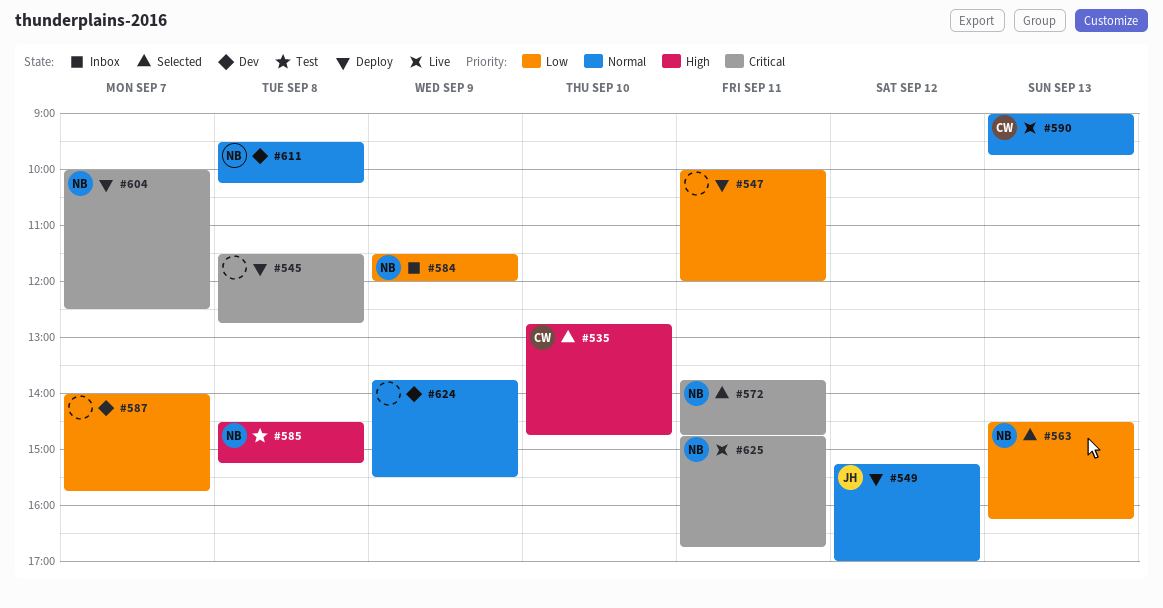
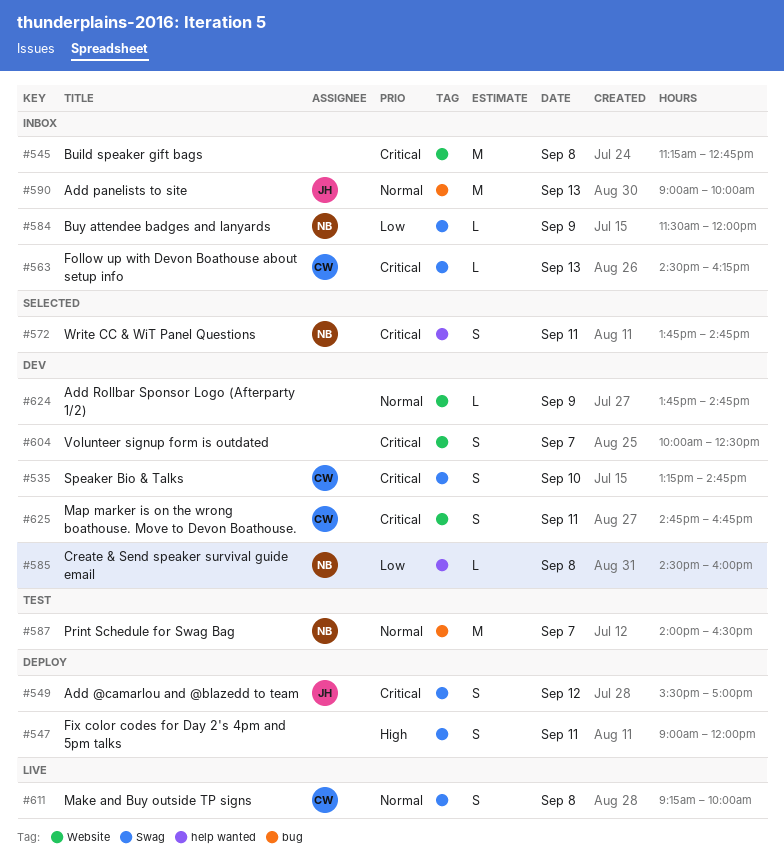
#535, status: Selected -> Dev
#535, priority: High -> Critical
#535, begins: 12:45 -> 13:15
#545, status: Deploy -> Inbox
#545, begins: 11:30 -> 11:15
#547, priority: Low -> High
#547, begins: 10:00 -> 09:00
#549, priority: Normal -> Critical
#549, begins: 15:15 -> 15:30
#563, status: Selected -> Inbox
#563, owner: NB -> CW
#563, priority: Low -> Critical
#585, status: Test -> Dev
#585, priority: High -> Low
#585, ends: 15:15 -> 16:00
#587, status: Dev -> Test
#587, owner: none -> NB
#587, priority: Low -> Normal
#587, ends: 15:45 -> 16:30
#590, status: Live -> Inbox
#590, owner: CW -> JH
#590, ends: 09:45 -> 10:00
#604, status: Deploy -> Dev
#604, owner: NB -> none
#611, status: Dev -> Live
#611, owner: NB -> CW
#611, begins: 09:30 -> 09:15
#611, ends: 10:15 -> 10:00
#624, ends: 15:30 -> 14:45
#625, status: Live -> Dev
#625, owner: NB -> CW

